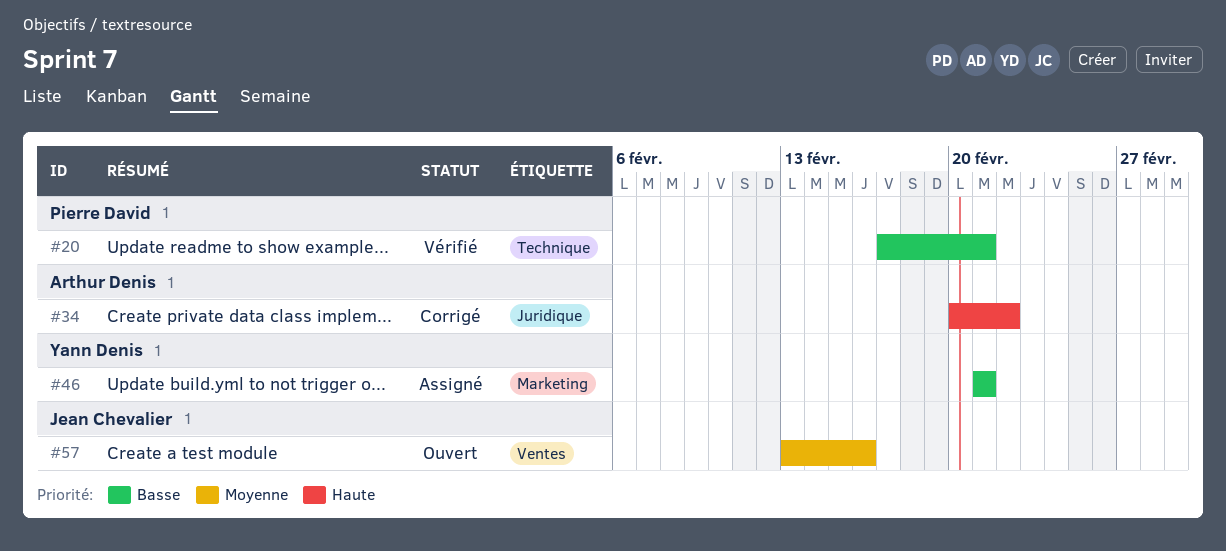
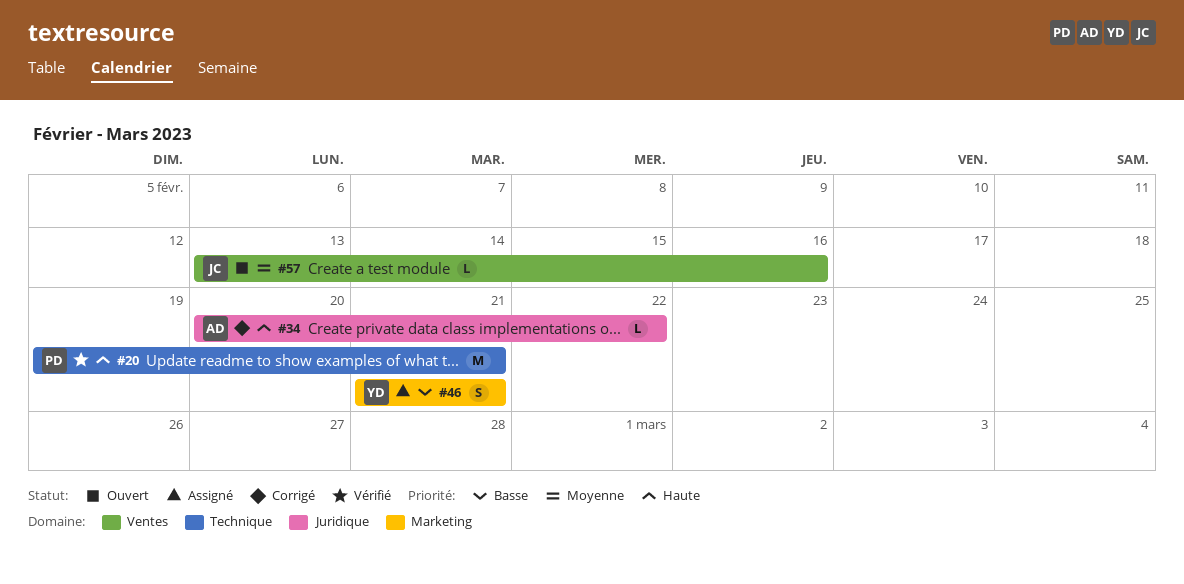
#20, priority: Basse -> Haute
#20, start: Feb 17 -> Feb 19

